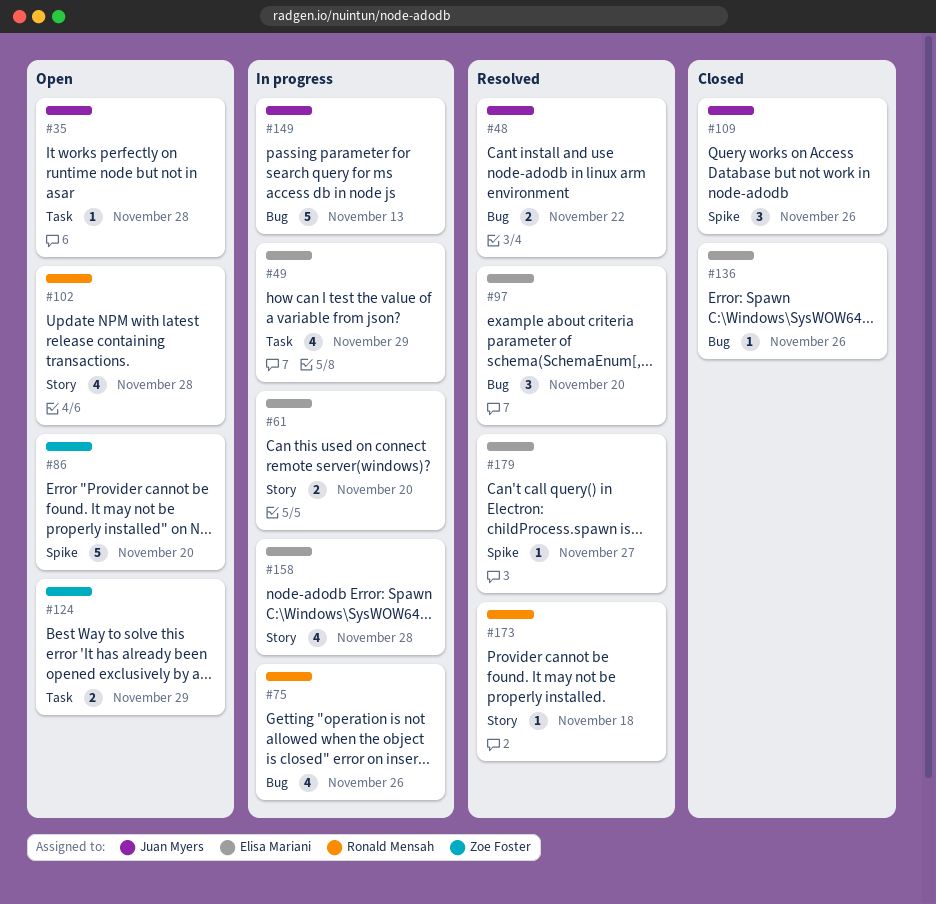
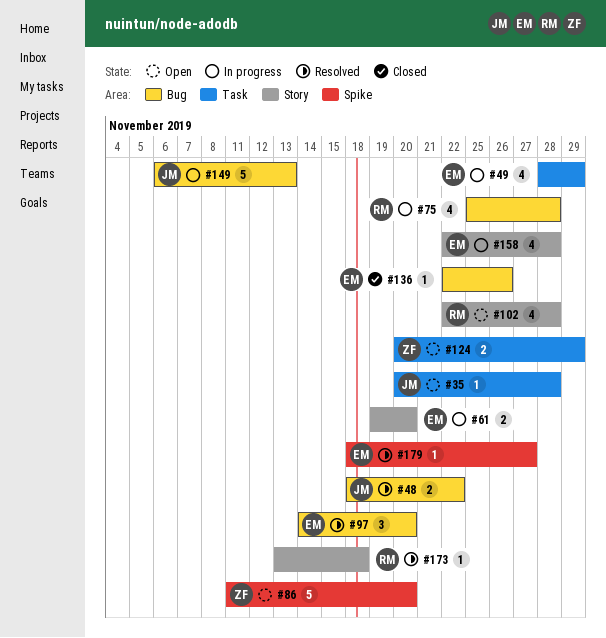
#75, due: Nov 26 -> Nov 28
#109: present -> none

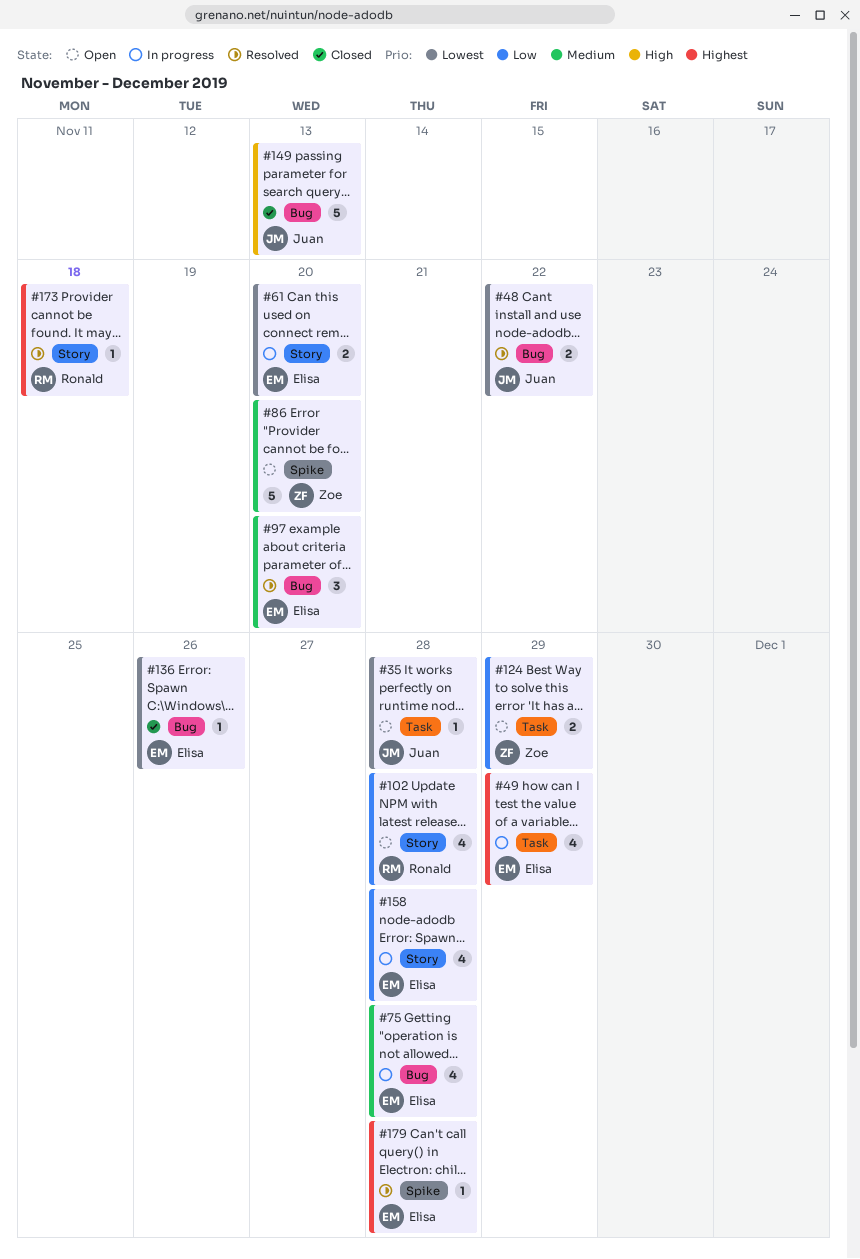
#75, owner: Ronald -> Elisa
#149, status: In progress -> Closed
#179, due: Nov 27 -> Nov 28

